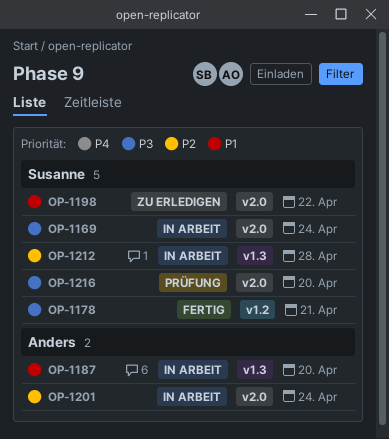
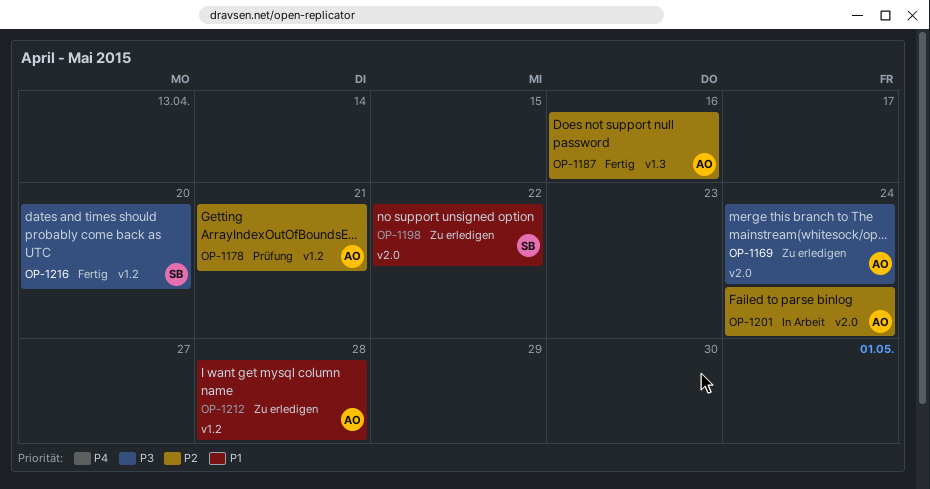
OP-1169, status: In Arbeit -> Zu erledigen
OP-1169, owner: Susanne -> Anders
OP-1178, status: Fertig -> Prüfung
OP-1178, owner: Susanne -> Anders
OP-1178, priority: P3 -> P2
OP-1187, status: In Arbeit -> Fertig
OP-1187, priority: P1 -> P2
OP-1187, due: Apr 20 -> Apr 16
OP-1212, status: In Arbeit -> Zu erledigen
OP-1212, owner: Susanne -> Anders
OP-1212, priority: P2 -> P1
OP-1212, label: v1.3 -> v1.2
OP-1216, status: Prüfung -> Fertig
OP-1216, label: v2.0 -> v1.2

